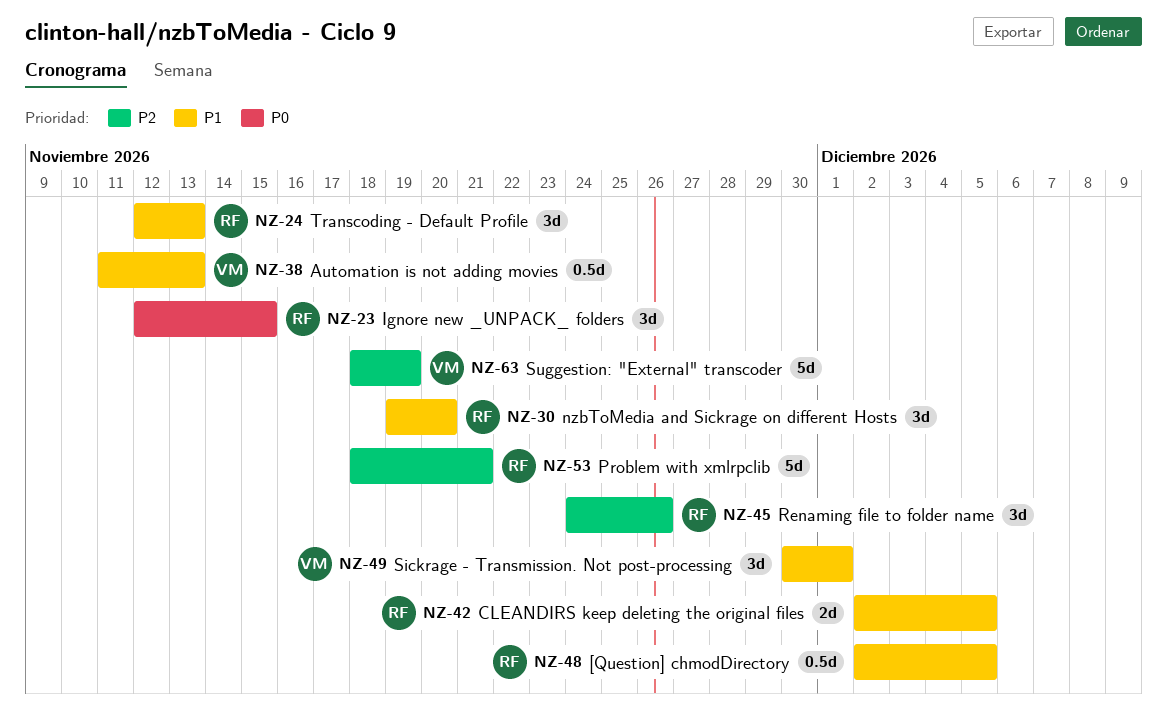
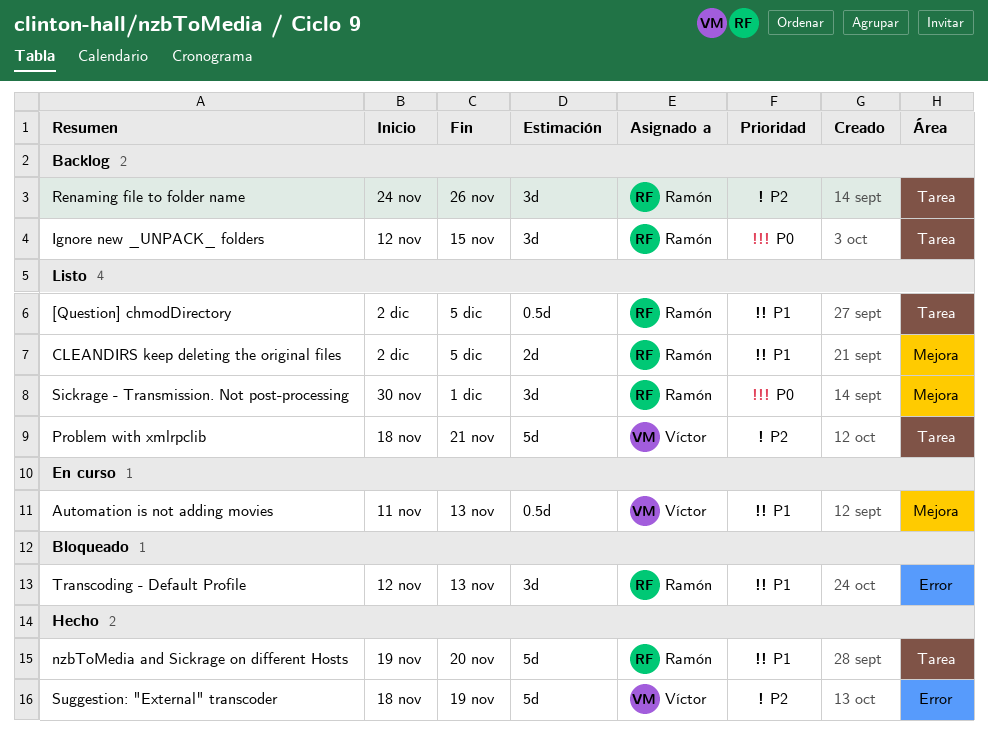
nzbToMedia and Sickrage on different Hosts, estimate: 3d -> 5d
Problem with xmlrpclib, owner: Ramón -> Víctor
Sickrage - Transmission. Not post-processing, owner: Víctor -> Ramón
Sickrage - Transmission. Not post-processing, priority: P1 -> P0

